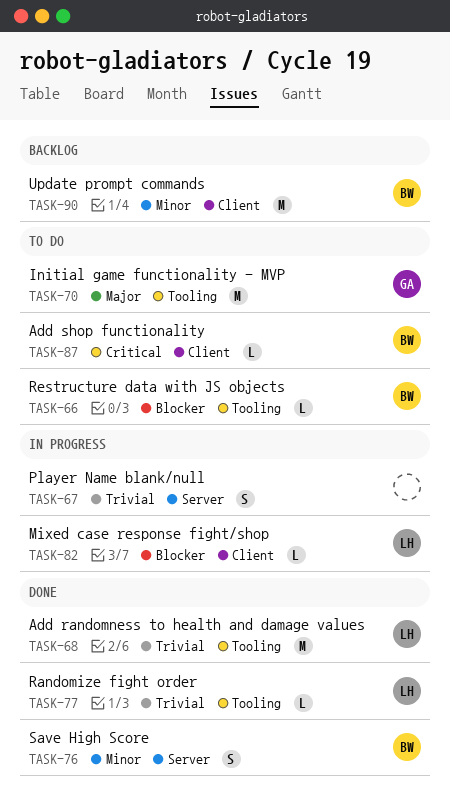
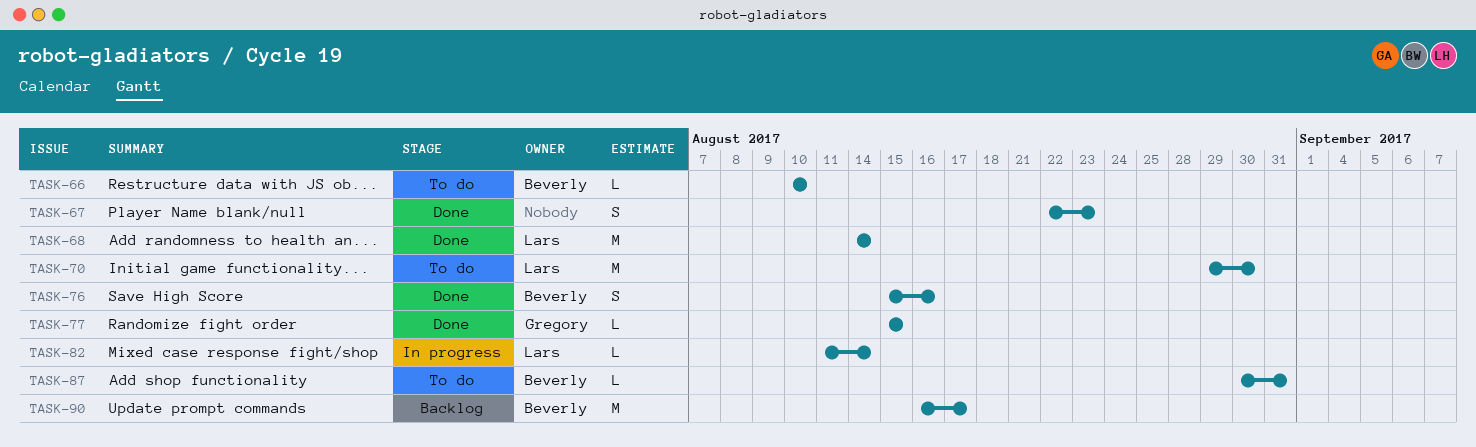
TASK-67, status: In progress -> Done
TASK-70, owner: Gregory -> Lars
TASK-77, owner: Lars -> Gregory

